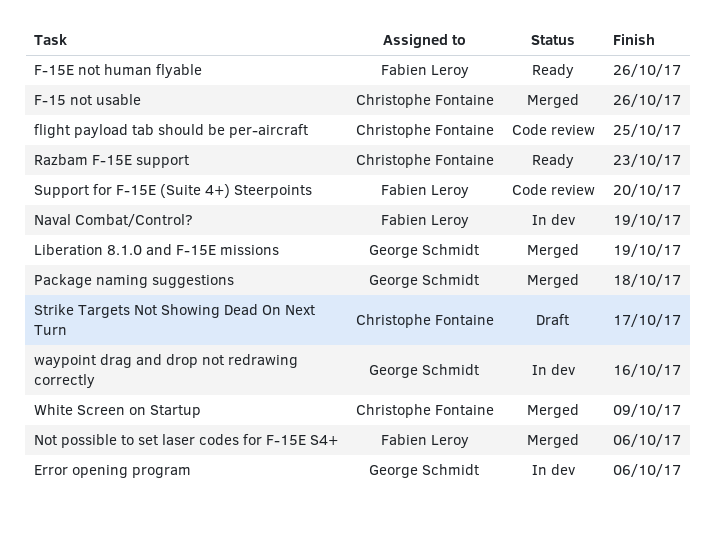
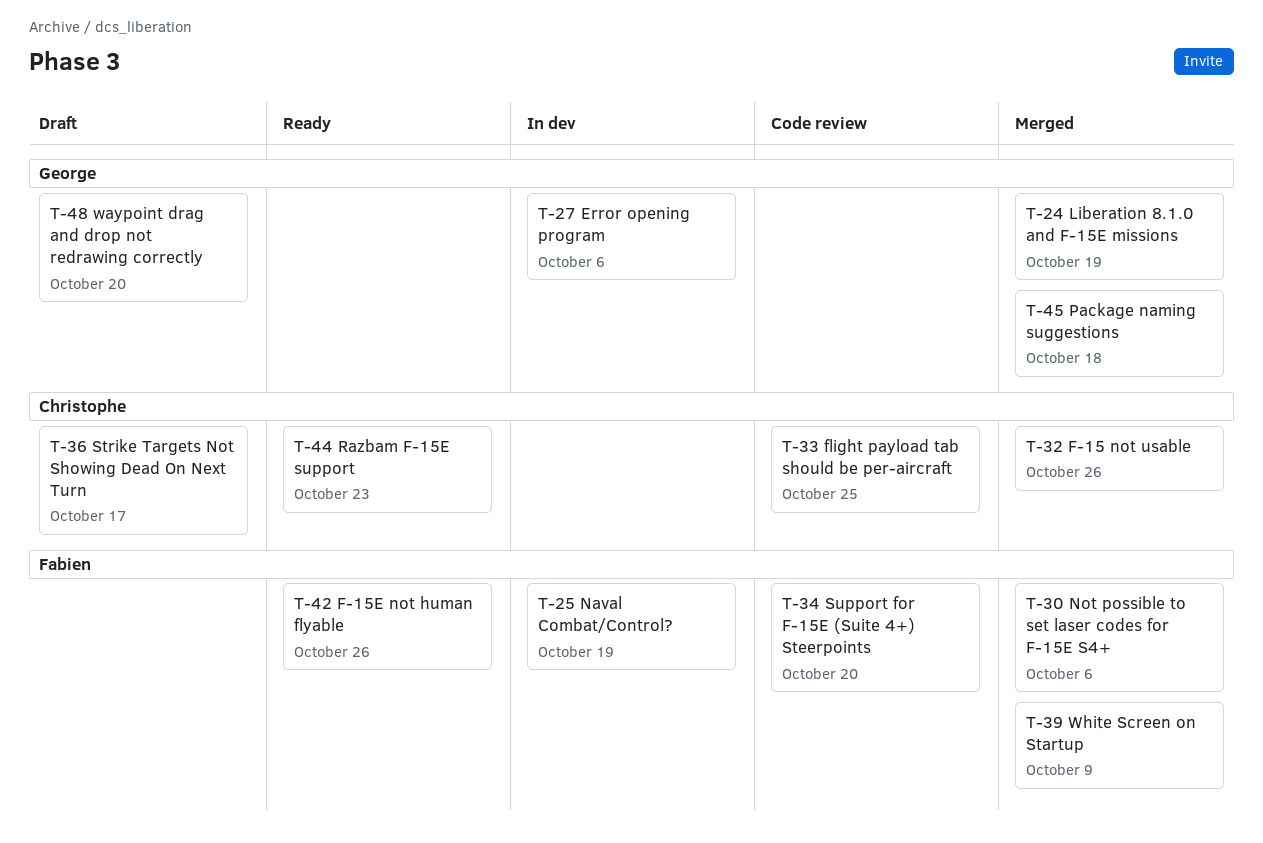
waypoint drag and drop not redrawing correctly, status: In dev -> Draft
waypoint drag and drop not redrawing correctly, due: Oct 16 -> Oct 20
White Screen on Startup, owner: Christophe Fontaine -> Fabien Leroy

